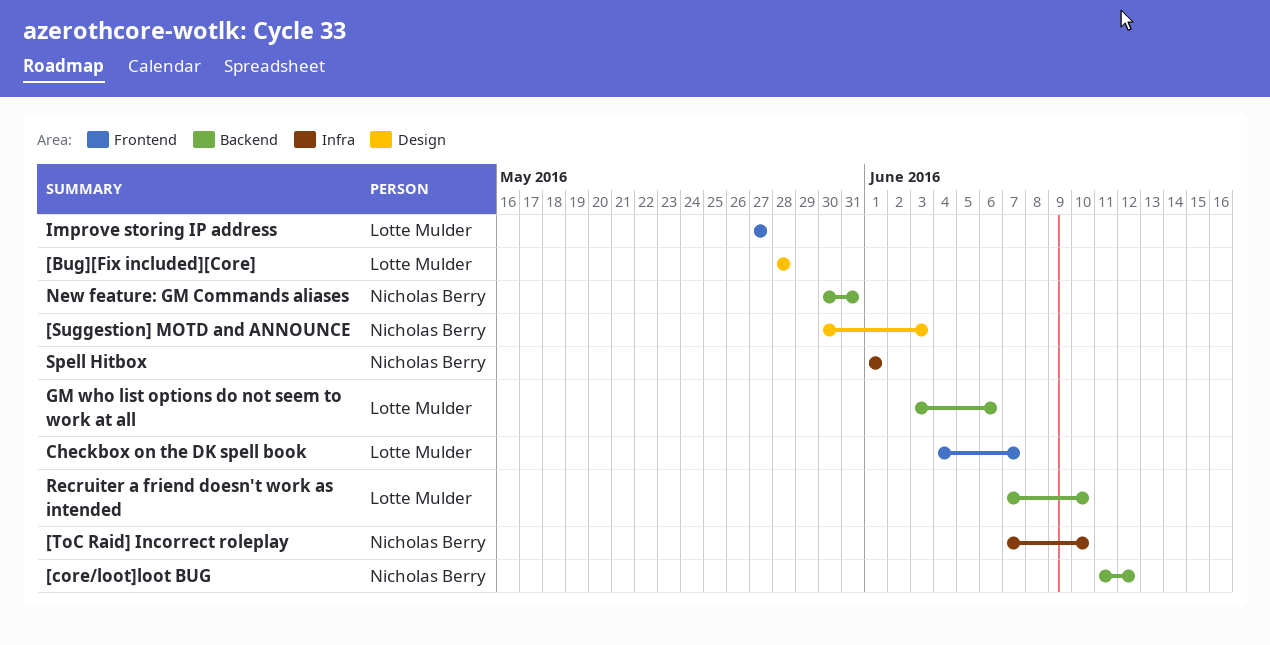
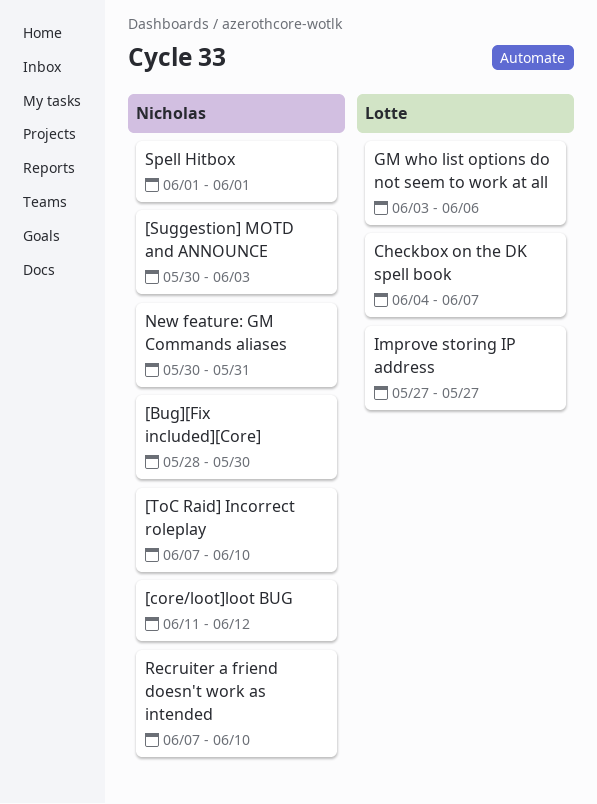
[Bug][Fix included][Core], owner: Lotte Mulder -> Nicholas Berry
[Bug][Fix included][Core], due: May 28 -> May 30
Recruiter a friend doesn't work as intended, owner: Lotte Mulder -> Nicholas Berry

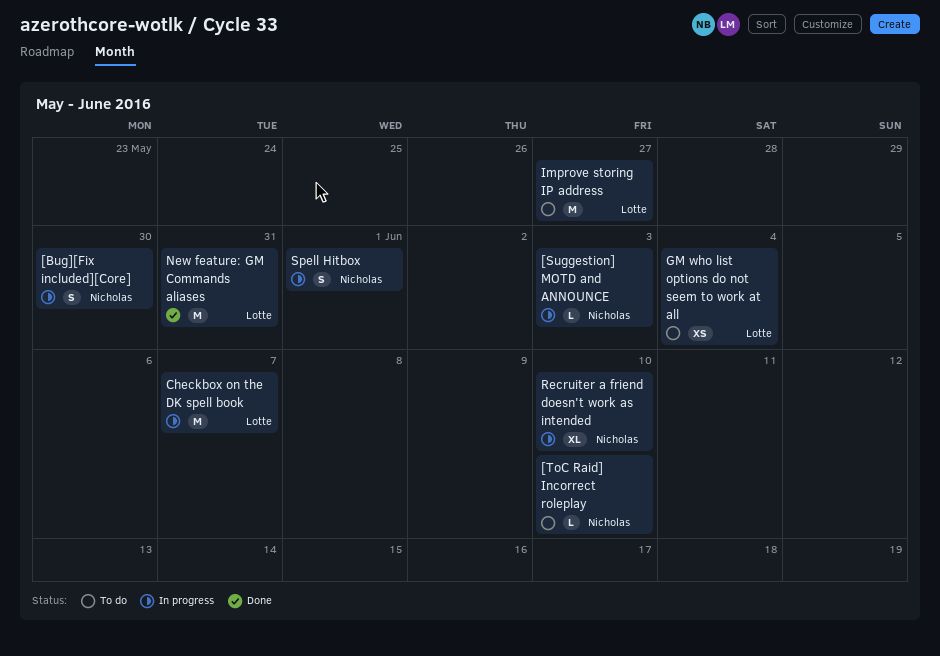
[core/loot]loot BUG: present -> none
GM who list options do not seem to work at all, due: Jun 6 -> Jun 4
New feature: GM Commands aliases, owner: Nicholas -> Lotte

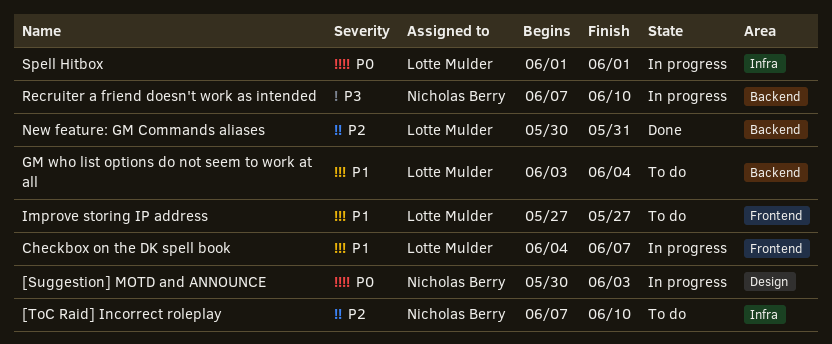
[Bug][Fix included][Core]: present -> none
Spell Hitbox, owner: Nicholas Berry -> Lotte Mulder

